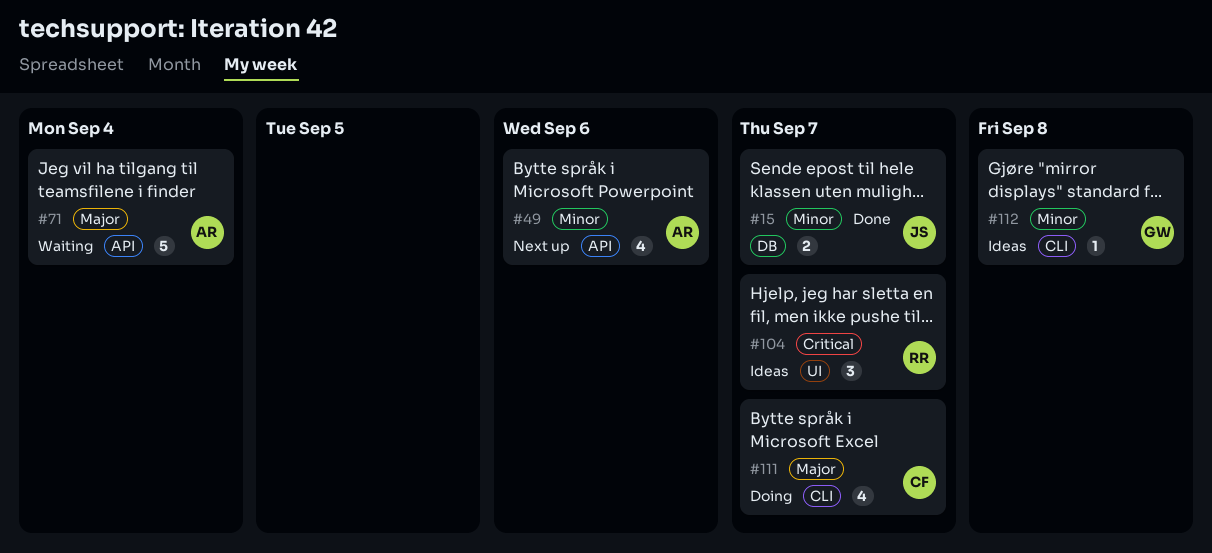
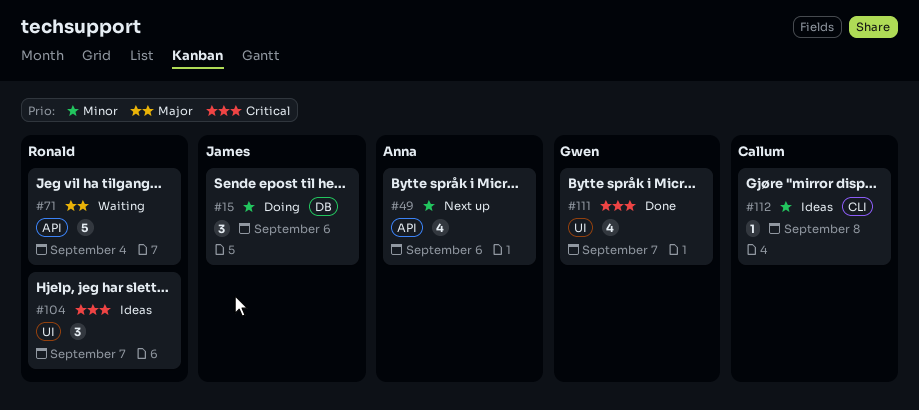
#15, status: Done -> Doing
#15, estimate: 2 -> 3
#15, due: Sep 7 -> Sep 6
#71, owner: Anna -> Ronald
#111, status: Doing -> Done
#111, owner: Callum -> Gwen
#111, priority: Major -> Critical
#111, label: CLI -> UI
#112, owner: Gwen -> Callum

